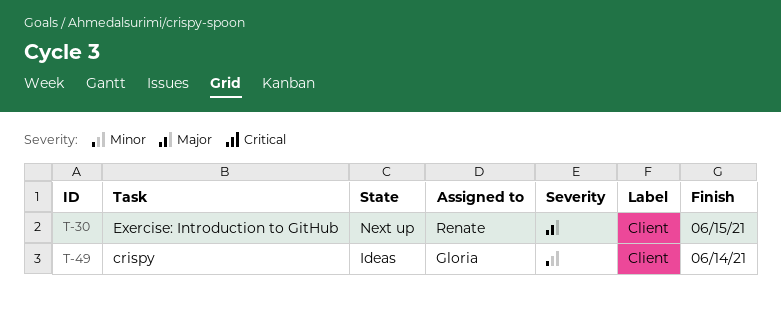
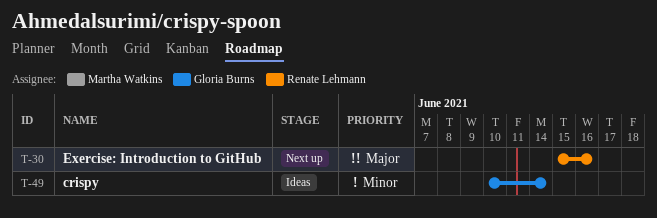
T-30, due: Jun 15 -> Jun 16

